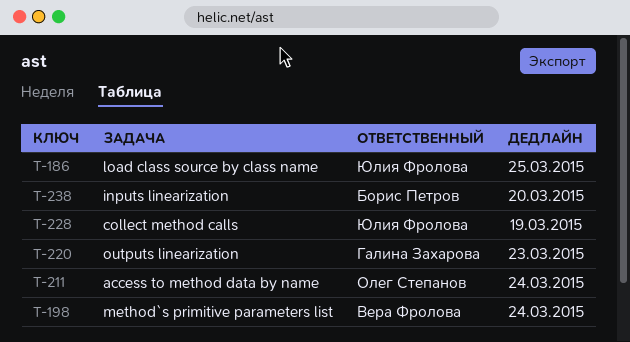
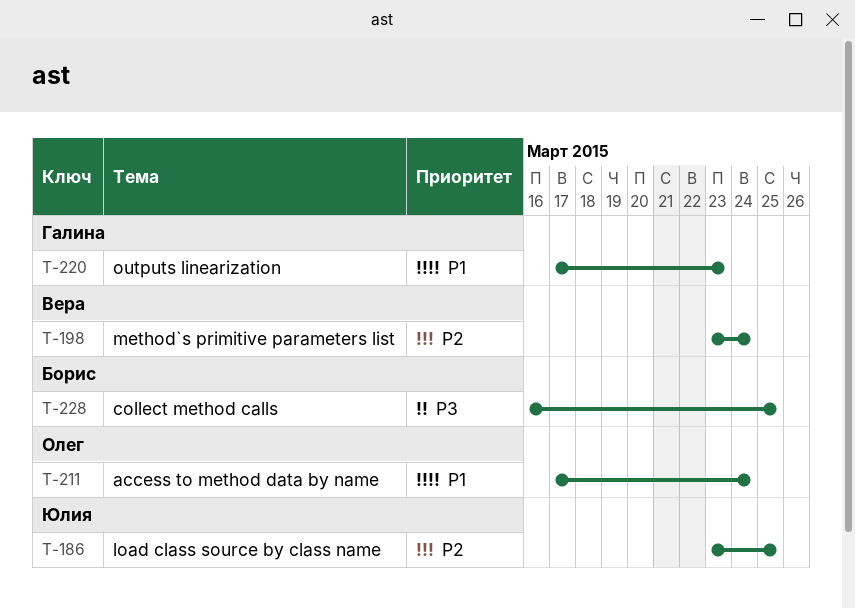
T-228, owner: Юлия Фролова -> Борис Петров
T-228, due: Mar 19 -> Mar 25
T-238: present -> none

